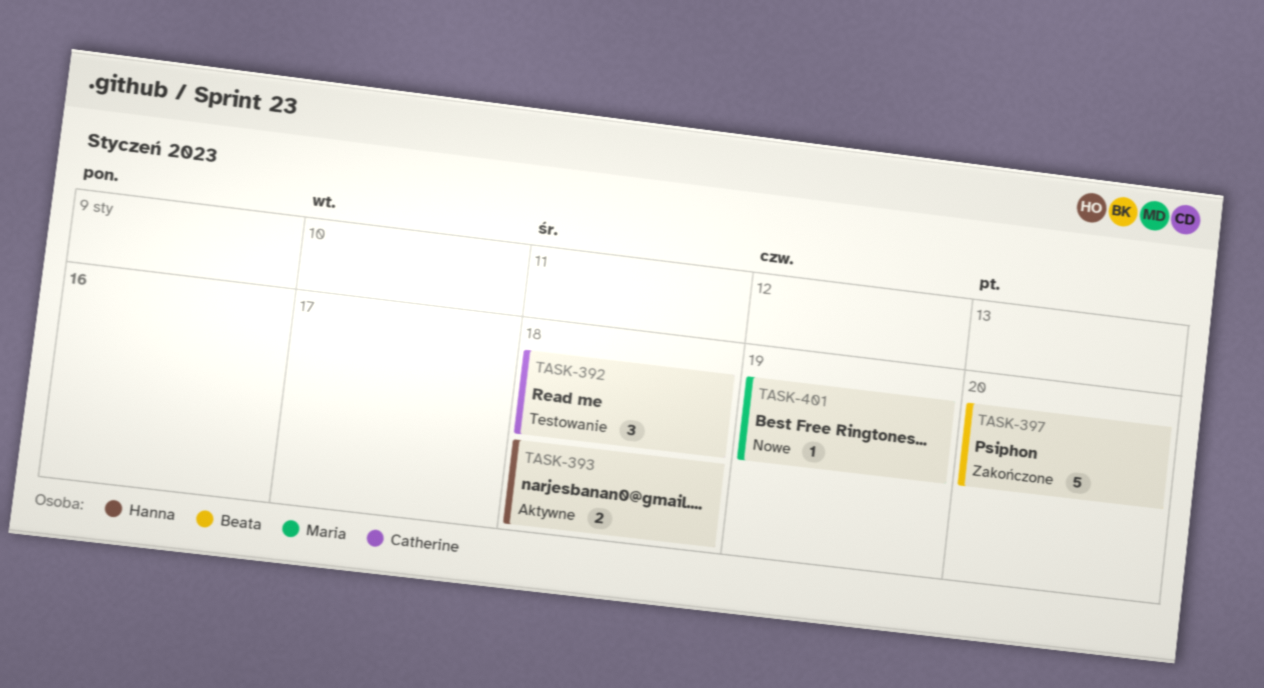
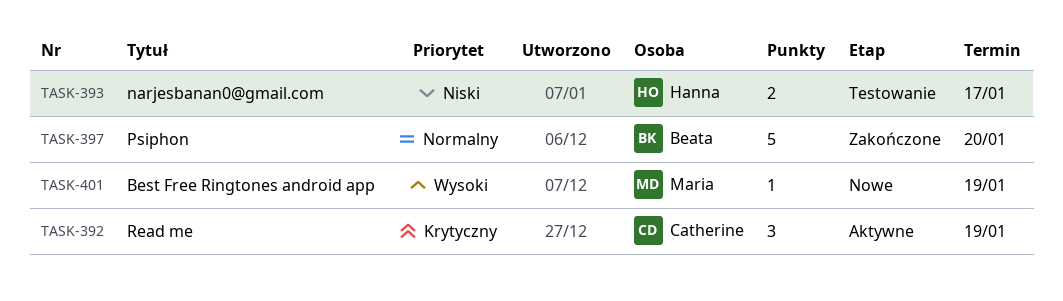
TASK-392, status: Testowanie -> Aktywne
TASK-392, due: Jan 18 -> Jan 19
TASK-393, status: Aktywne -> Testowanie
TASK-393, due: Jan 18 -> Jan 17

